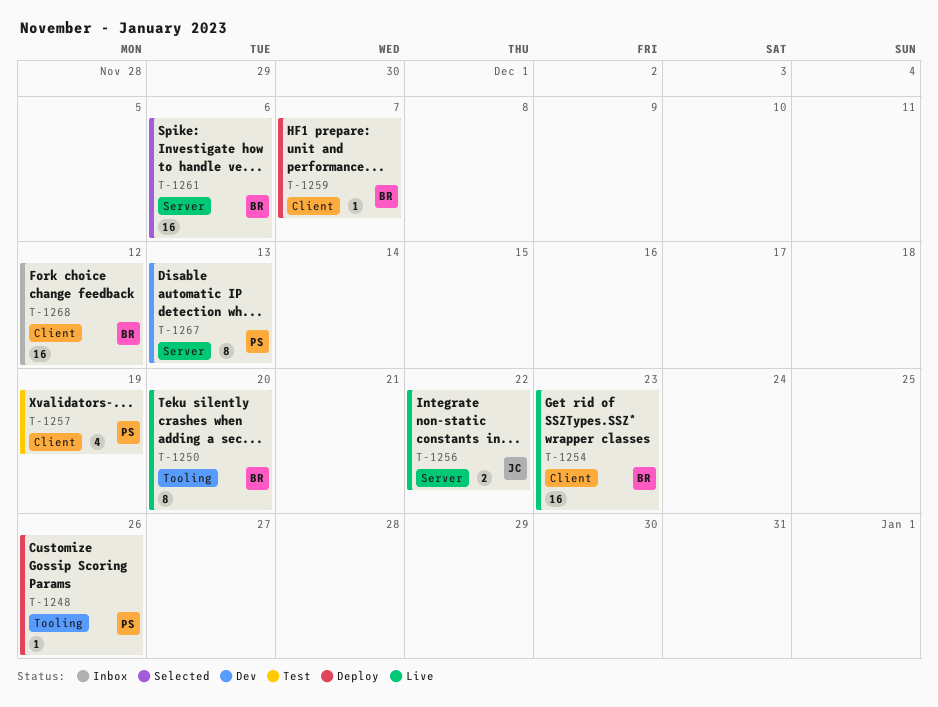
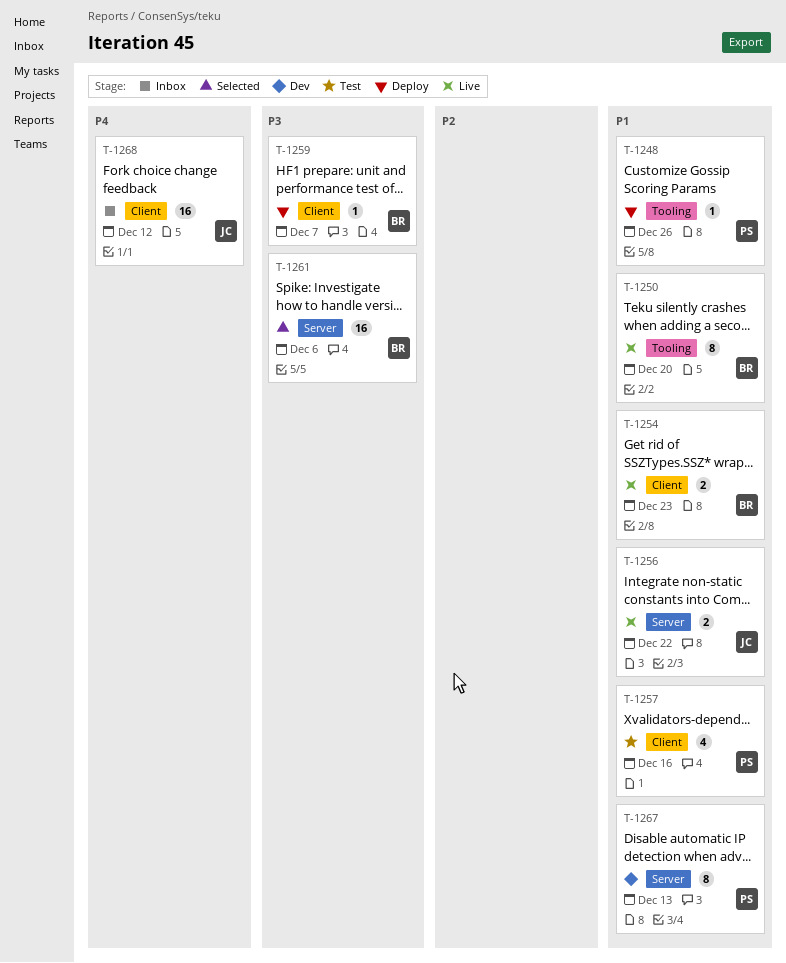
T-1254, estimate: 16 -> 2
T-1257, due: Dec 19 -> Dec 16
T-1268, owner: BR -> JC

